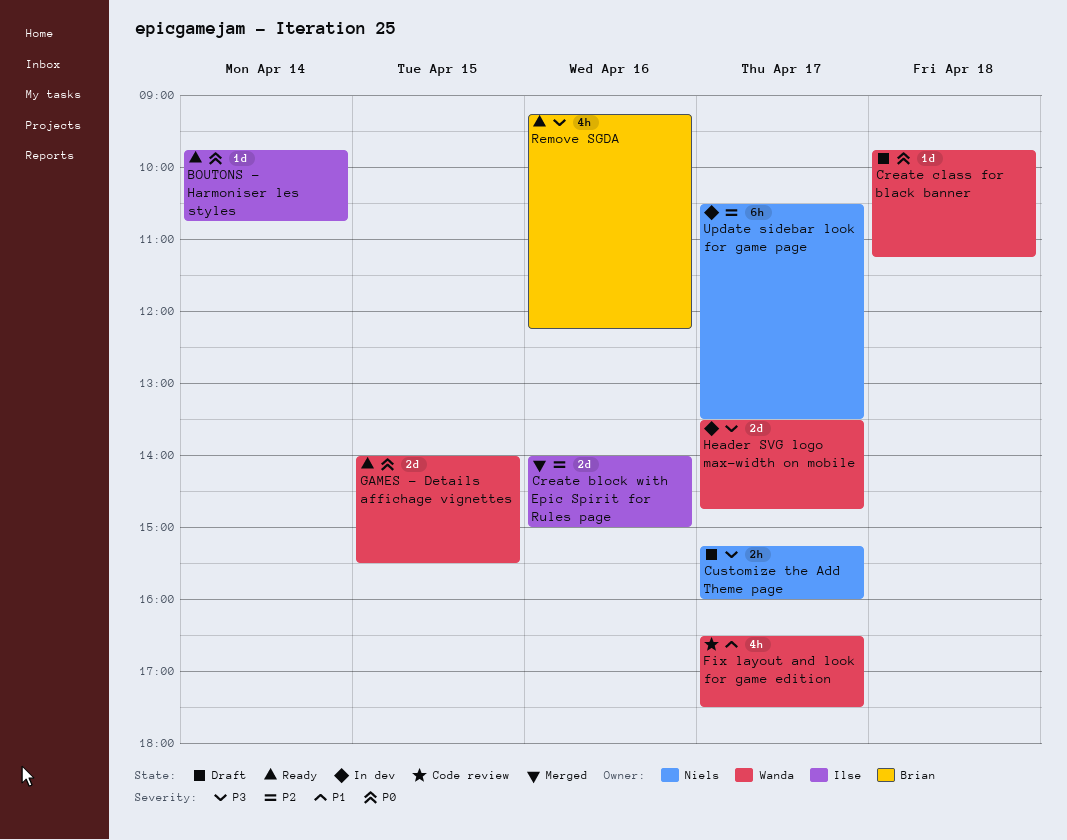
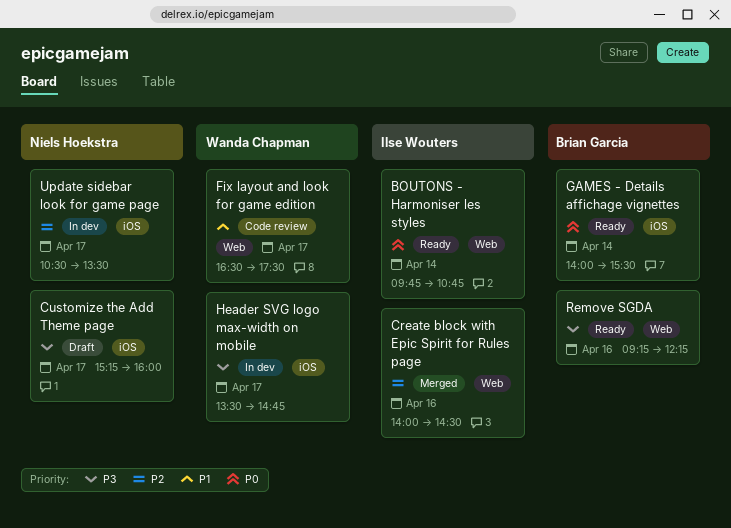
Create block with Epic Spirit for Rules page, ends: 15:00 -> 14:30
Create class for black banner: present -> none
GAMES - Details affichage vignettes, owner: Wanda Chapman -> Brian Garcia
GAMES - Details affichage vignettes, day: Apr 15 -> Apr 14

